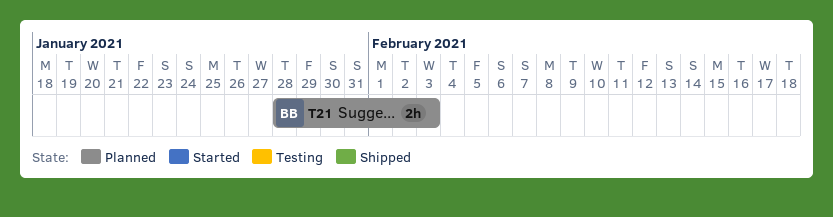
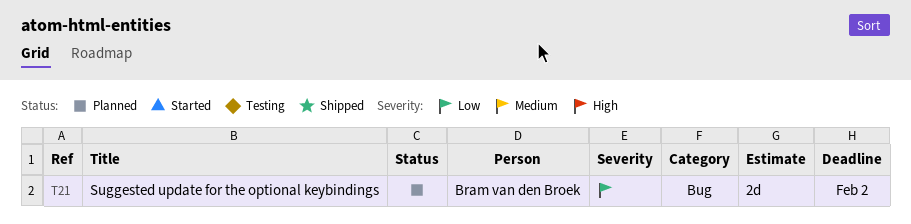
T21, estimate: 2h -> 2d
T21, due: Feb 3 -> Feb 2

